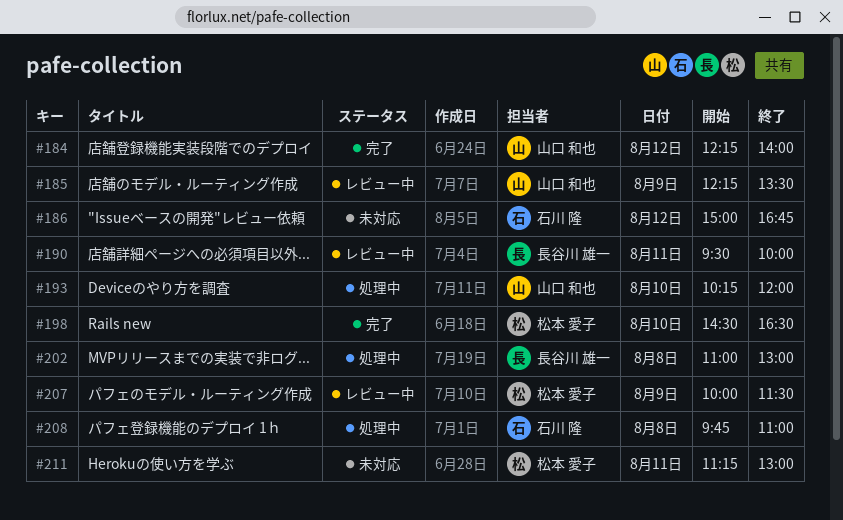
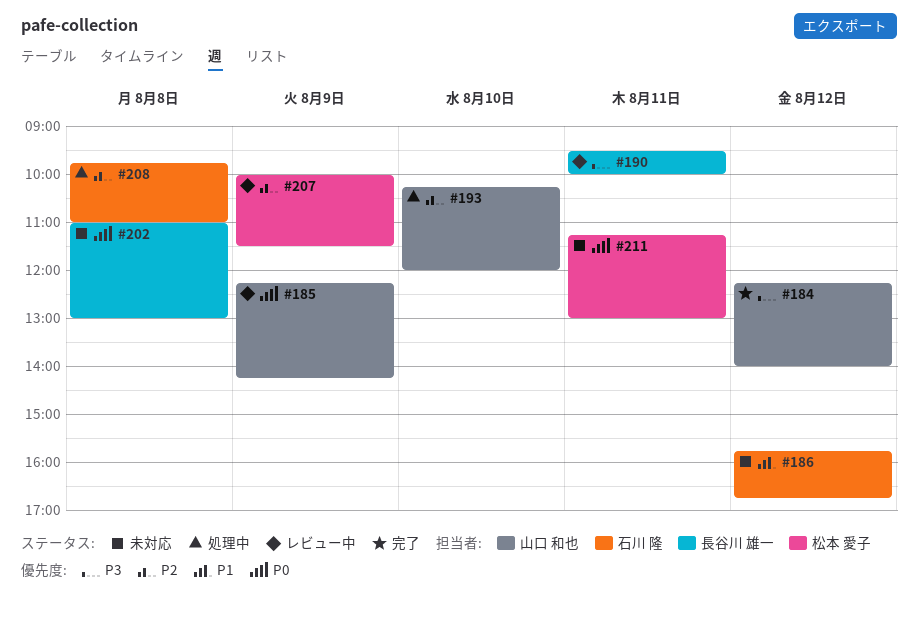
#185, ends: 13:30 -> 14:15
#186, begins: 15:00 -> 15:45
#198: present -> none
#202, status: 処理中 -> 未対応

